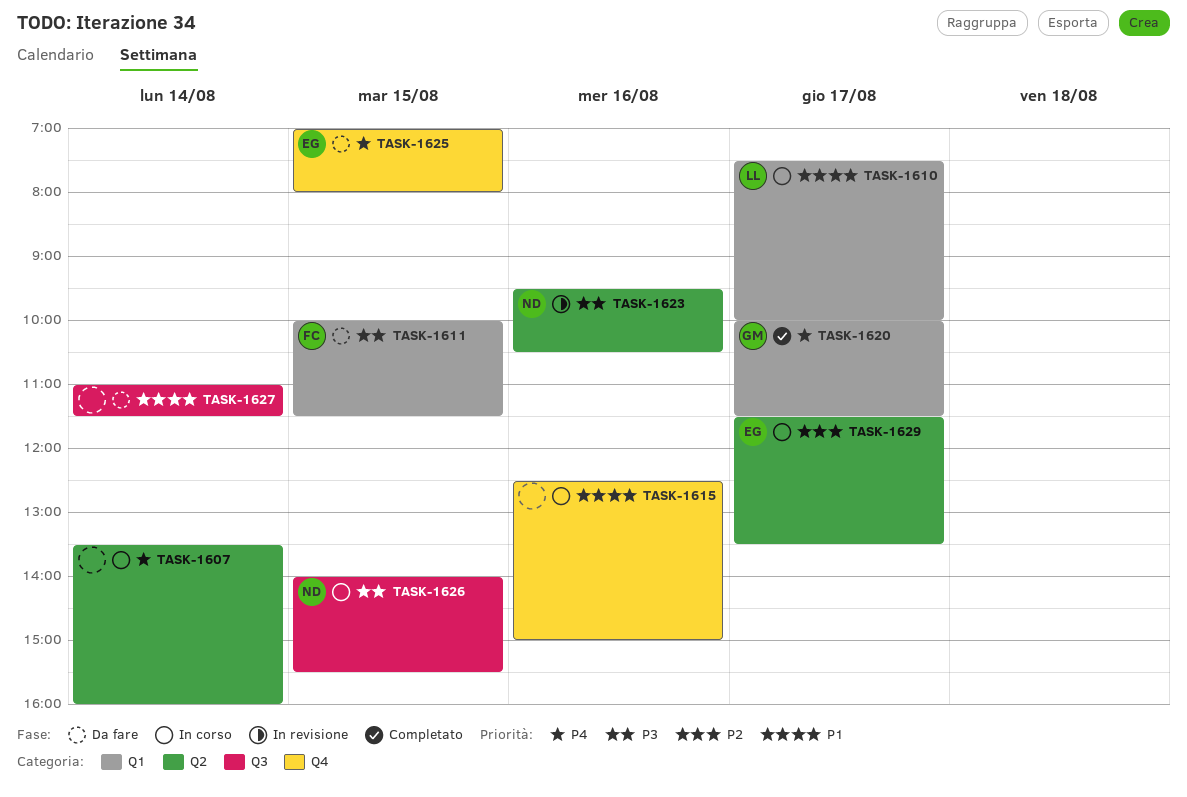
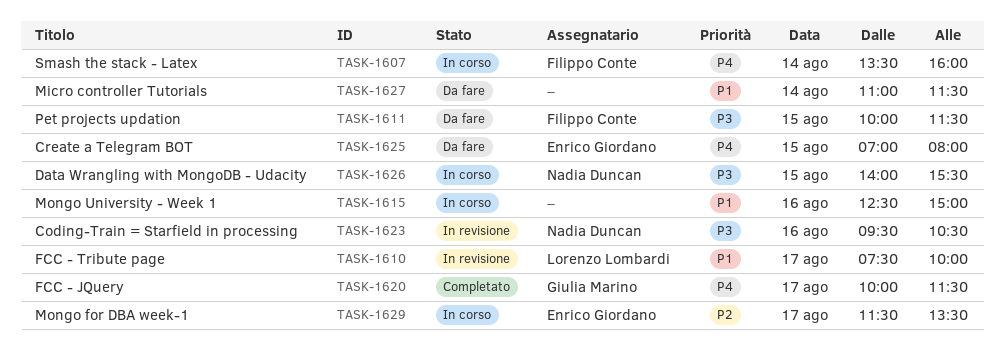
TASK-1607, owner: none -> Filippo Conte
TASK-1610, status: In corso -> In revisione

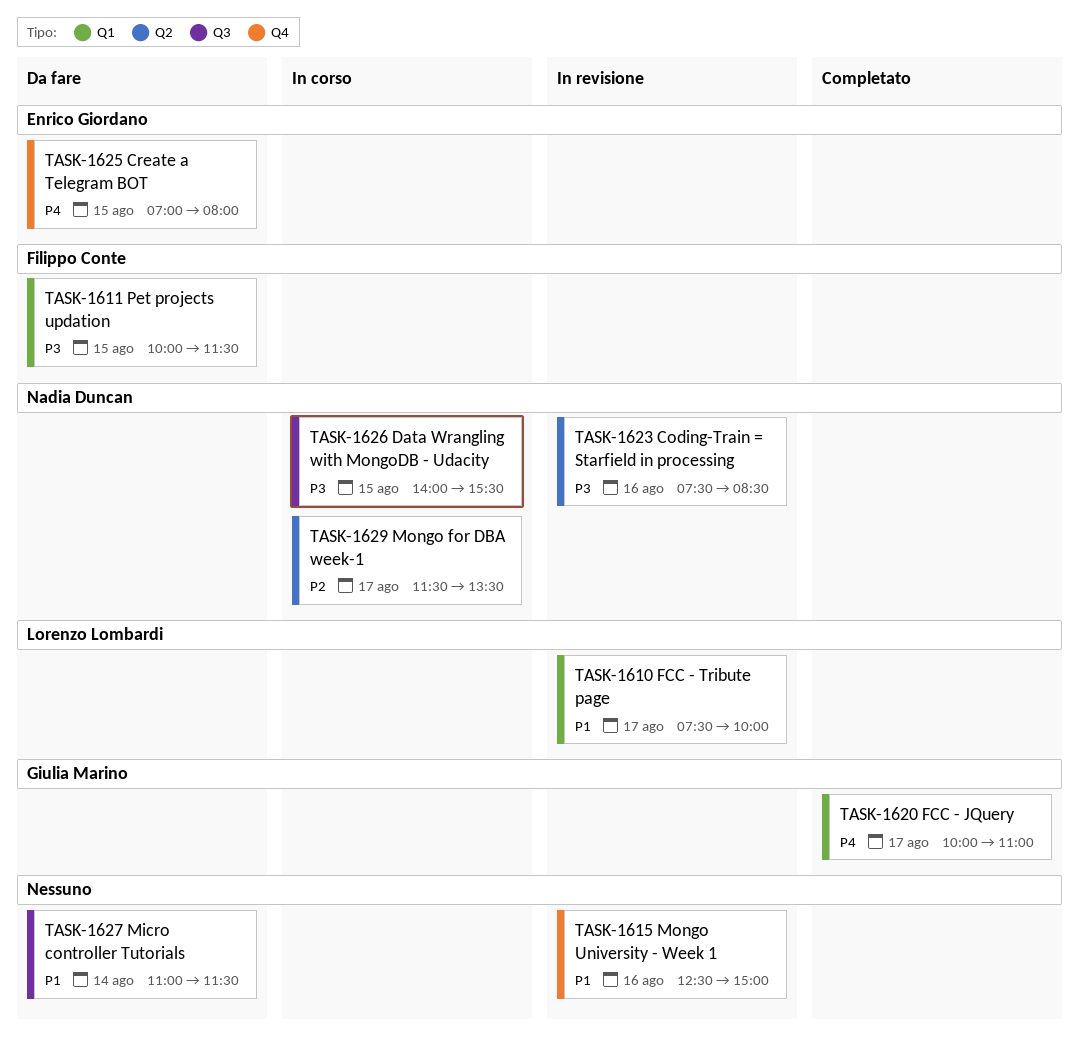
TASK-1607: present -> none
TASK-1615, status: In corso -> In revisione
TASK-1620, ends: 11:30 -> 11:00
TASK-1623, begins: 09:30 -> 07:30
TASK-1623, ends: 10:30 -> 08:30
TASK-1629, owner: Enrico Giordano -> Nadia Duncan

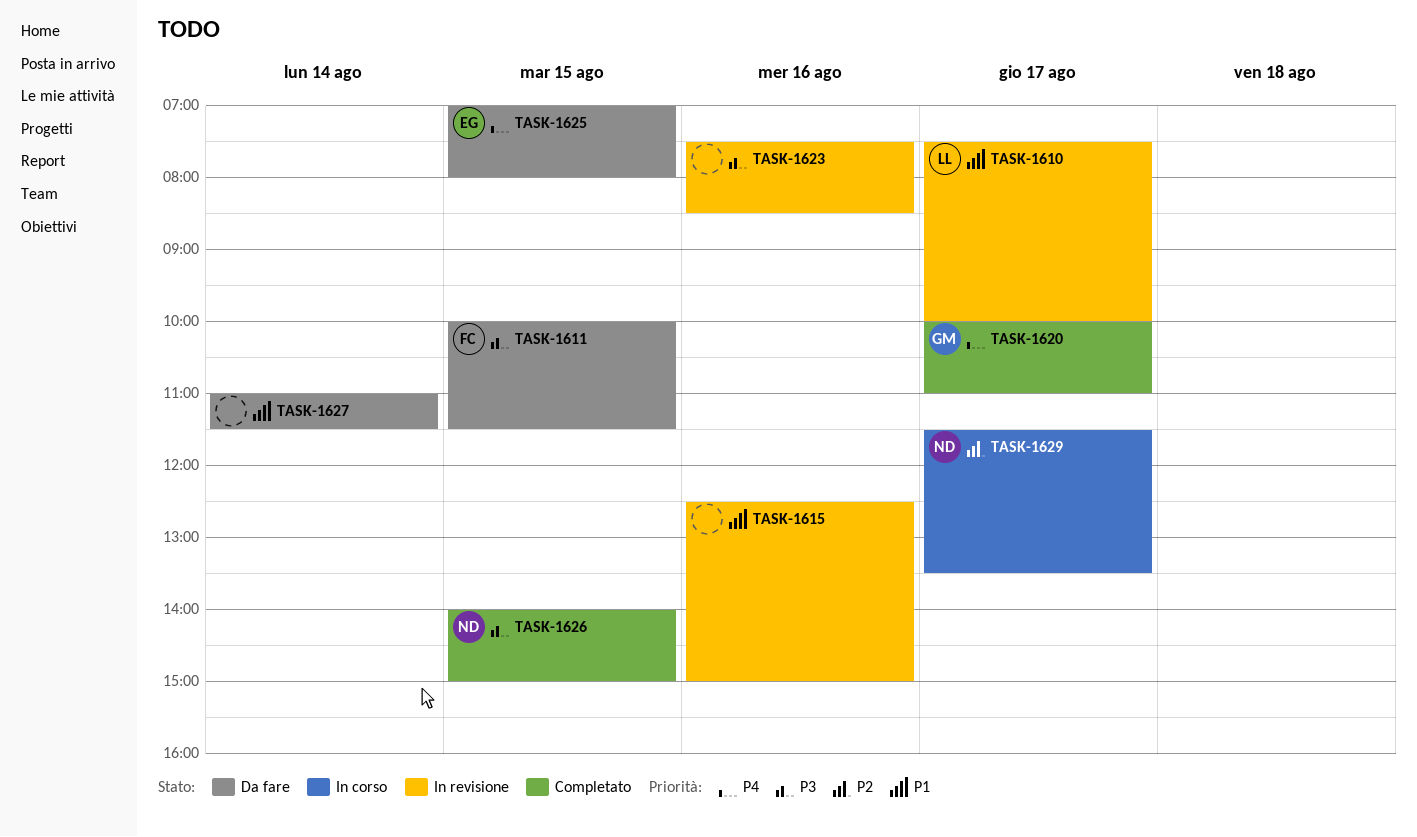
TASK-1623, owner: Nadia Duncan -> none
TASK-1626, status: In corso -> Completato
TASK-1626, ends: 15:30 -> 15:00

